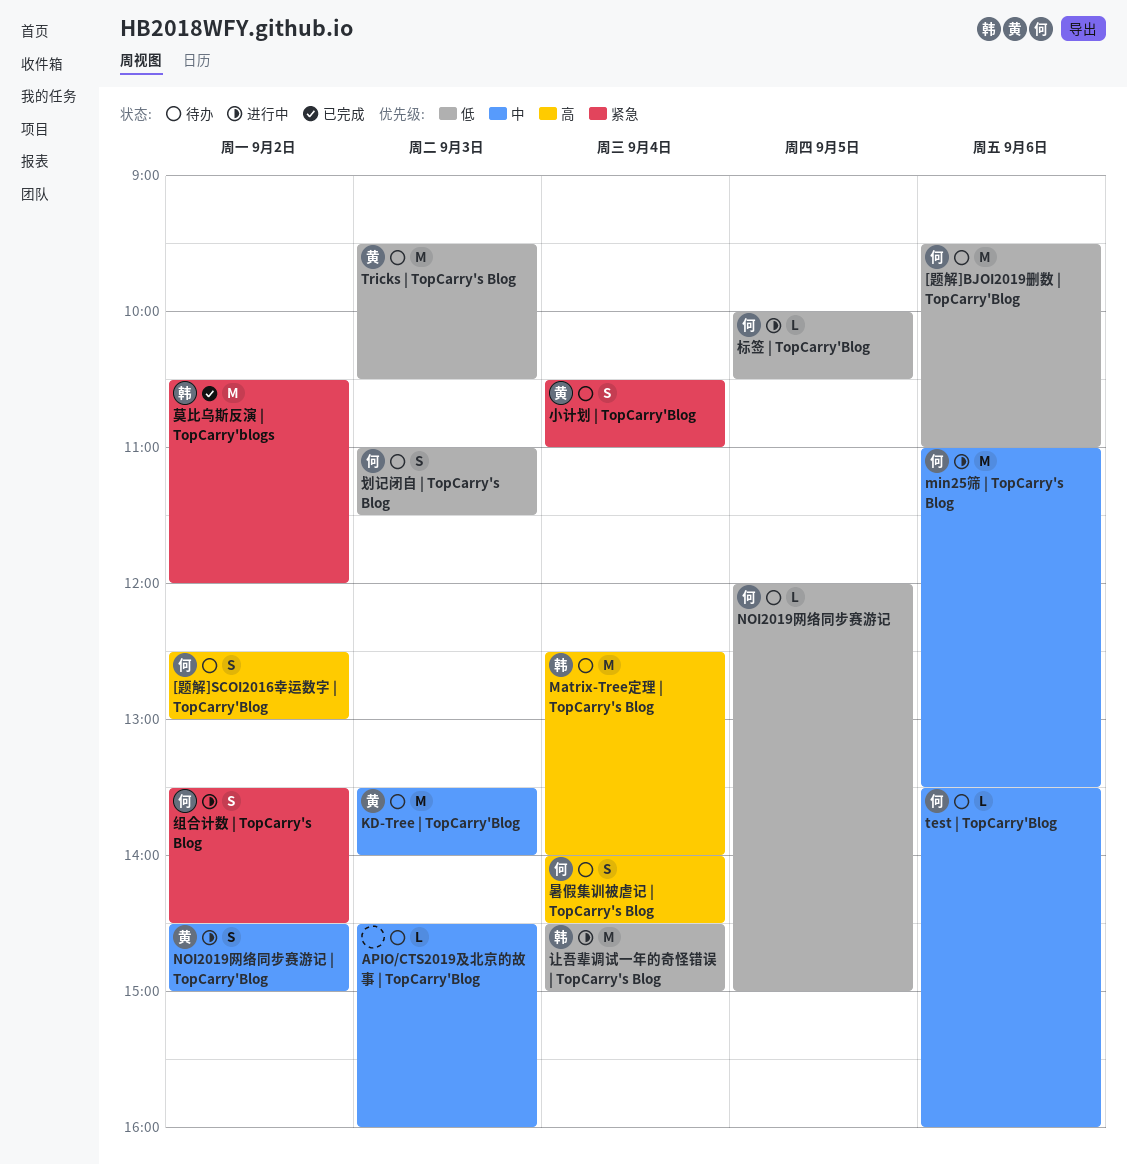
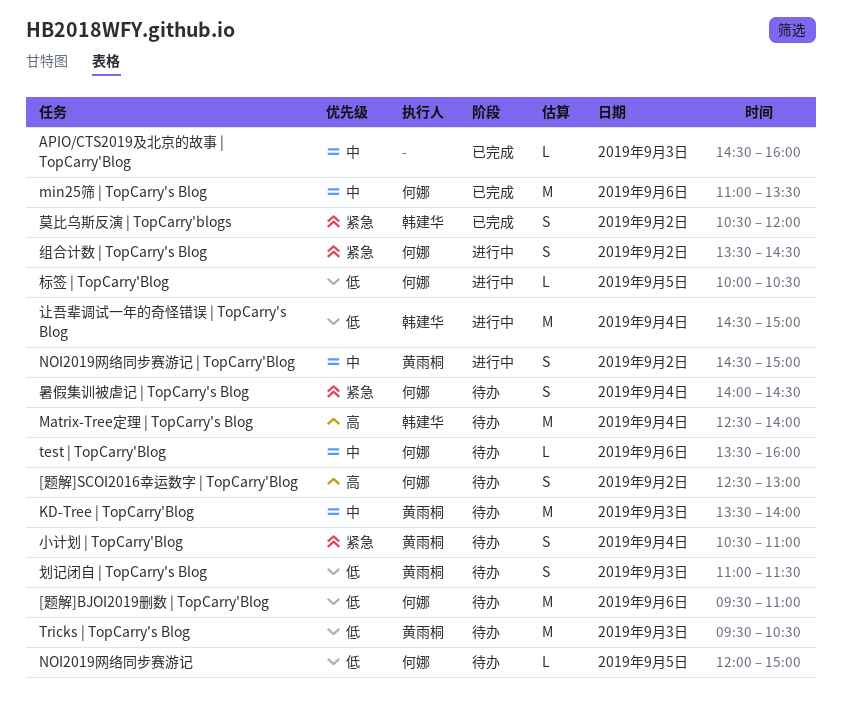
APIO/CTS2019及北京的故事 | TopCarry'Blog, status: 待办 -> 已完成
min25筛 | TopCarry's Blog, status: 进行中 -> 已完成
划记闭自 | TopCarry's Blog, owner: 何娜 -> 黄雨桐
暑假集训被虐记 | TopCarry's Blog, priority: 高 -> 紧急
莫比乌斯反演 | TopCarry'blogs, estimate: M -> S

